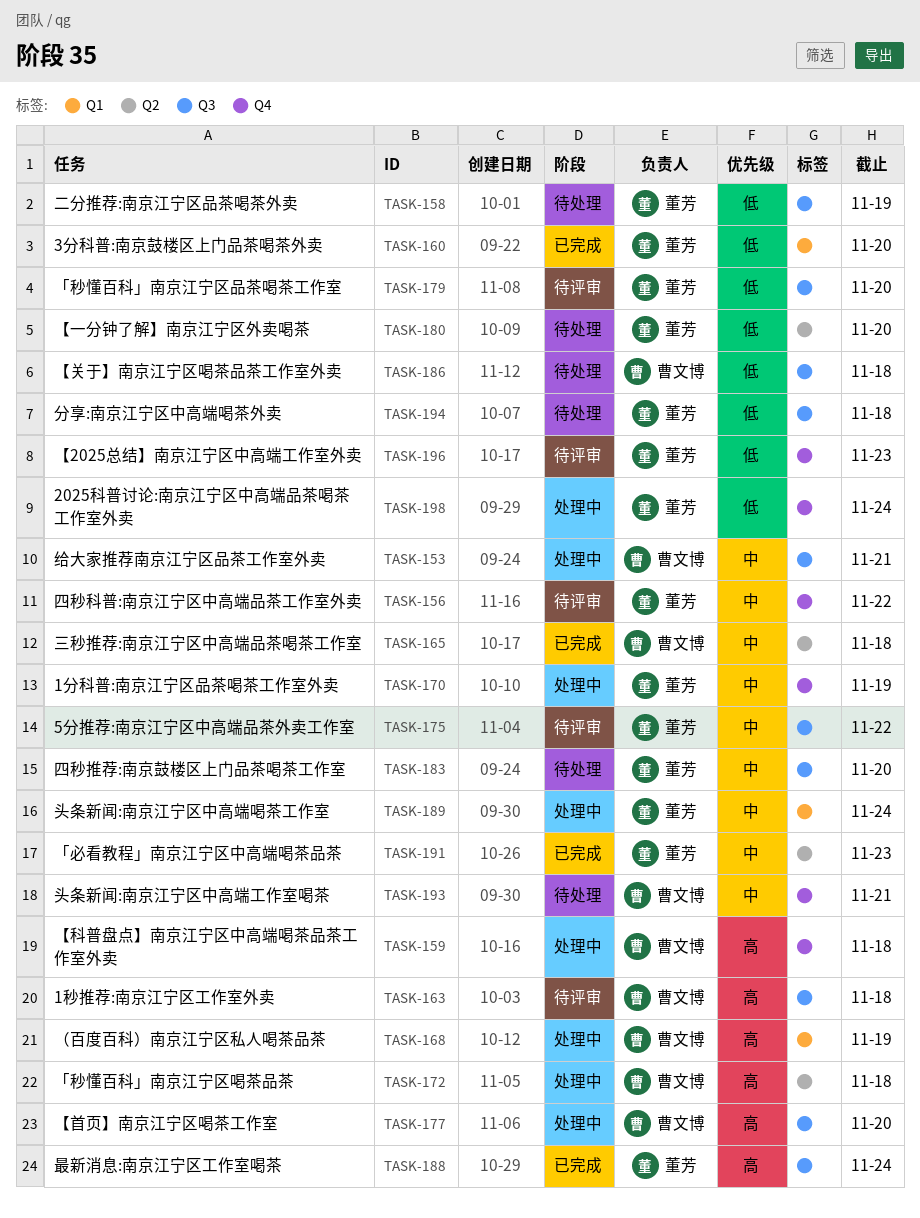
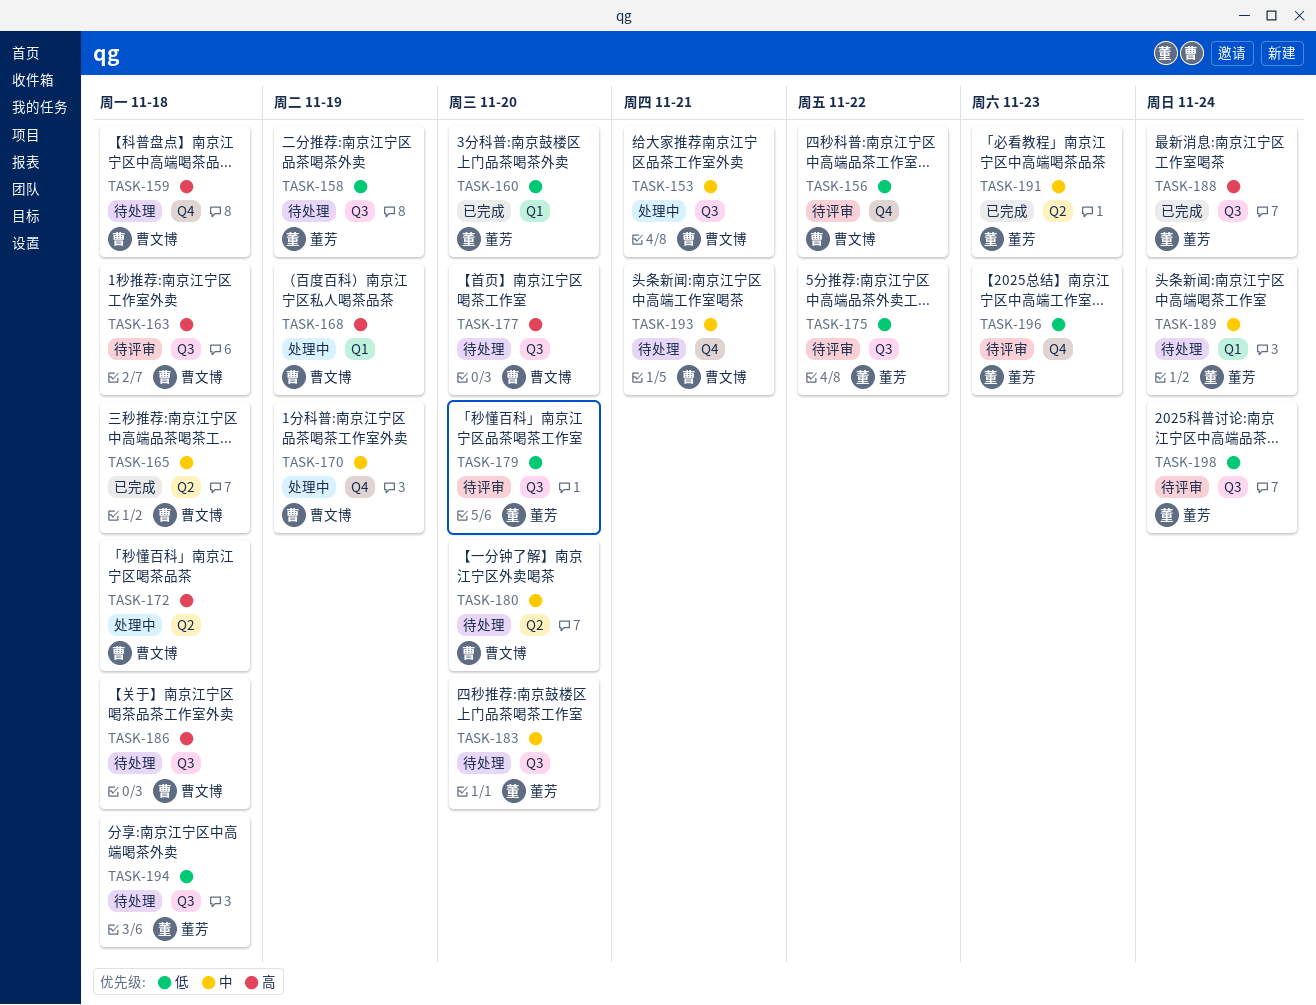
TASK-156, owner: 董芳 -> 曹文博
TASK-156, priority: 中 -> 低
TASK-159, status: 处理中 -> 待处理
TASK-170, owner: 董芳 -> 曹文博
TASK-175, priority: 中 -> 低
TASK-177, status: 处理中 -> 待处理
TASK-180, owner: 董芳 -> 曹文博
TASK-180, priority: 低 -> 中
TASK-186, priority: 低 -> 高
TASK-189, status: 处理中 -> 待处理
TASK-198, status: 处理中 -> 待评审
TASK-198, label: Q4 -> Q3

